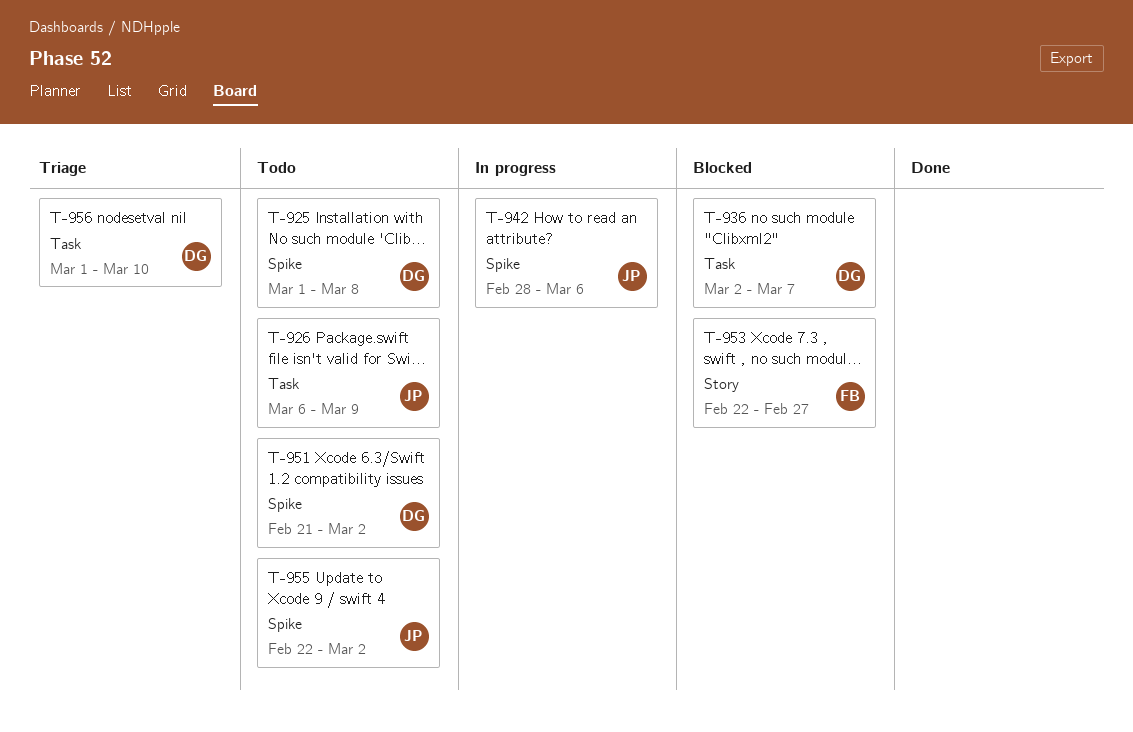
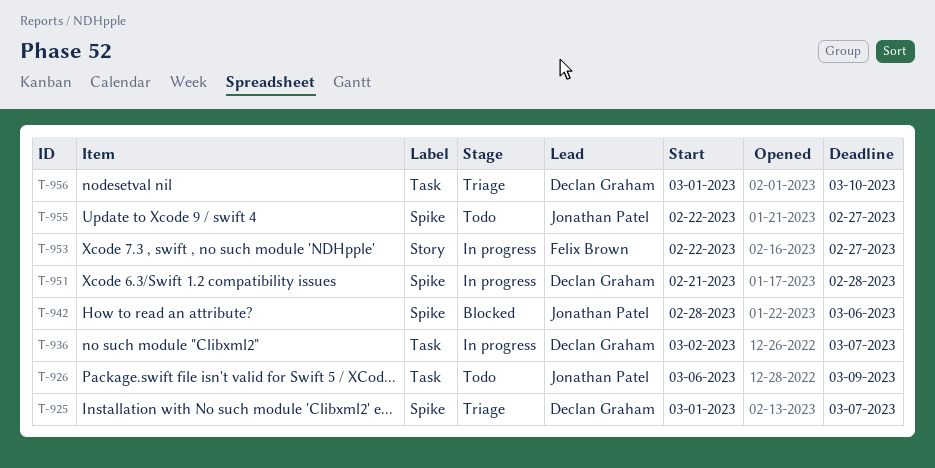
T-925, status: Todo -> Triage
T-925, due: Mar 8 -> Mar 7
T-936, status: Blocked -> In progress
T-942, status: In progress -> Blocked
T-951, status: Todo -> In progress
T-951, due: Mar 2 -> Feb 28
T-953, status: Blocked -> In progress
T-955, due: Mar 2 -> Feb 27

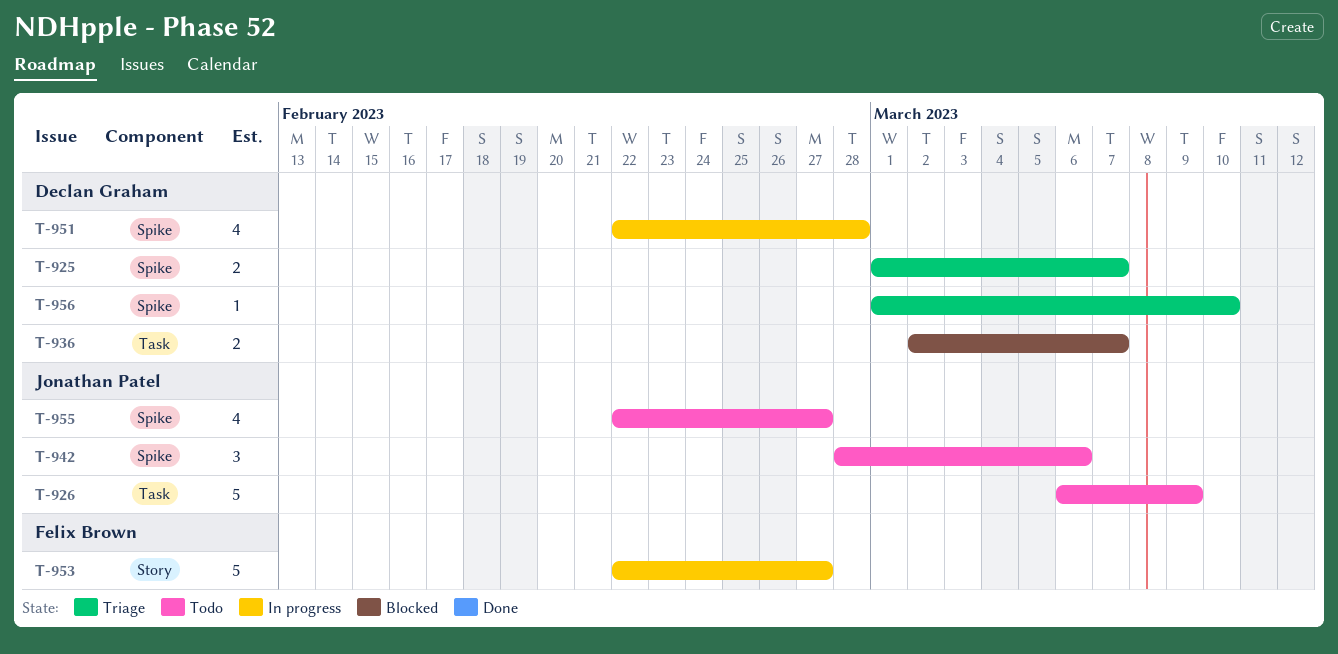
T-936, status: In progress -> Blocked
T-942, status: Blocked -> Todo
T-951, start: Feb 21 -> Feb 22
T-956, label: Task -> Spike

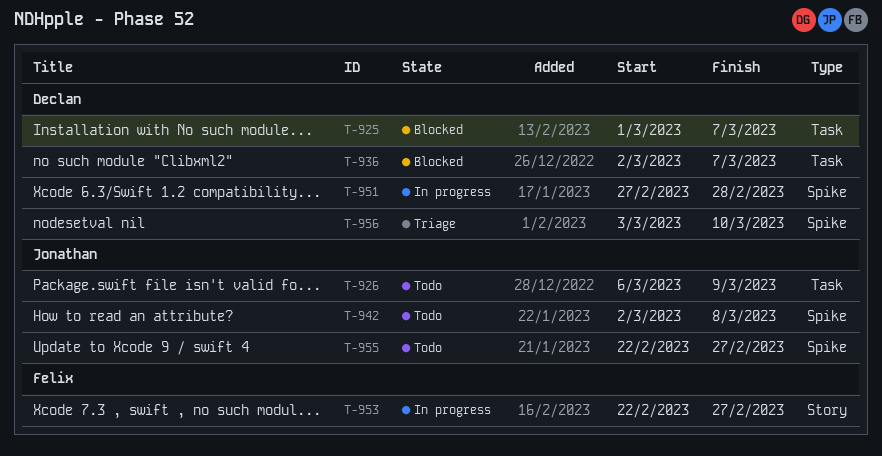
T-925, status: Triage -> Blocked
T-925, label: Spike -> Task
T-942, start: Feb 28 -> Mar 2
T-942, due: Mar 6 -> Mar 8
T-951, start: Feb 22 -> Feb 27
T-956, start: Mar 1 -> Mar 3

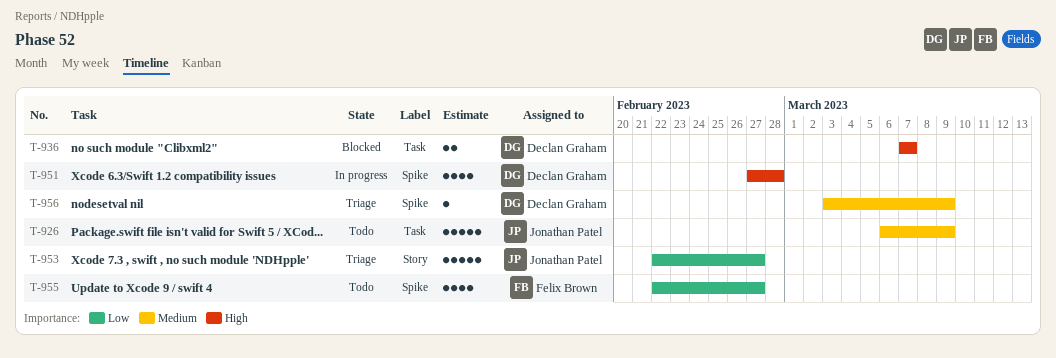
T-925: present -> none
T-936, start: Mar 2 -> Mar 7
T-942: present -> none
T-953, status: In progress -> Triage
T-953, owner: Felix Brown -> Jonathan Patel
T-955, owner: Jonathan Patel -> Felix Brown
T-956, due: Mar 10 -> Mar 9

